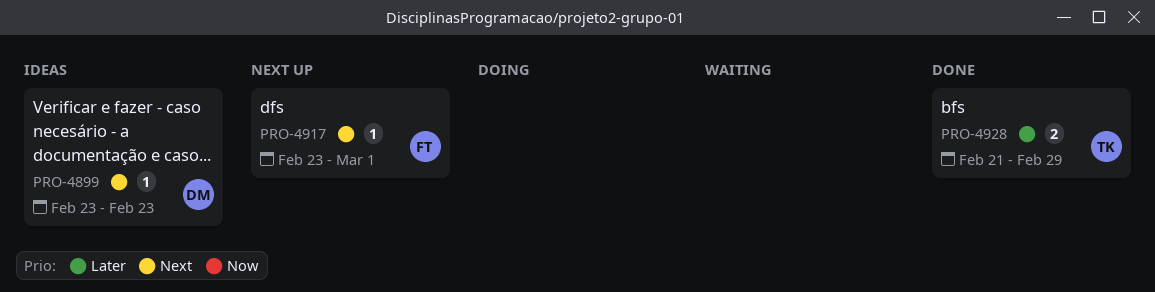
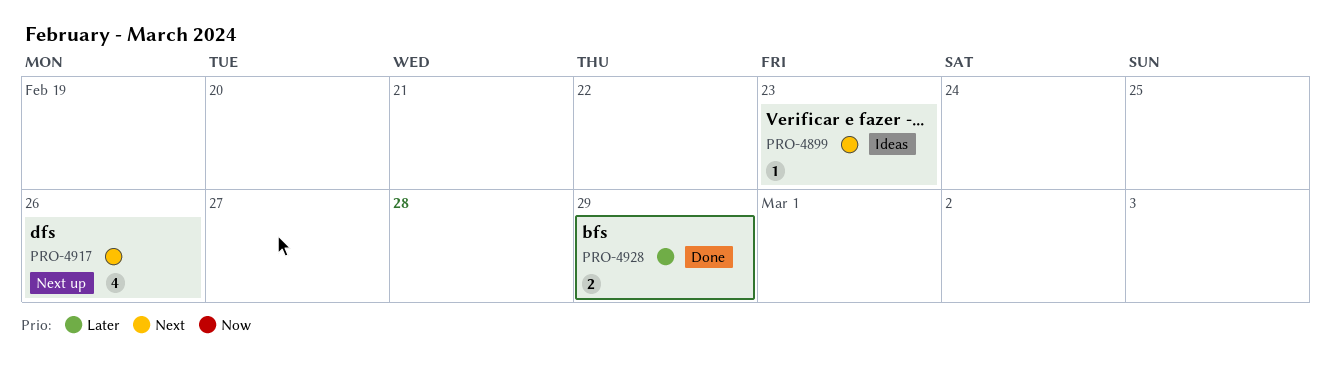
PRO-4917, estimate: 1 -> 4
PRO-4917, due: Mar 1 -> Feb 26

